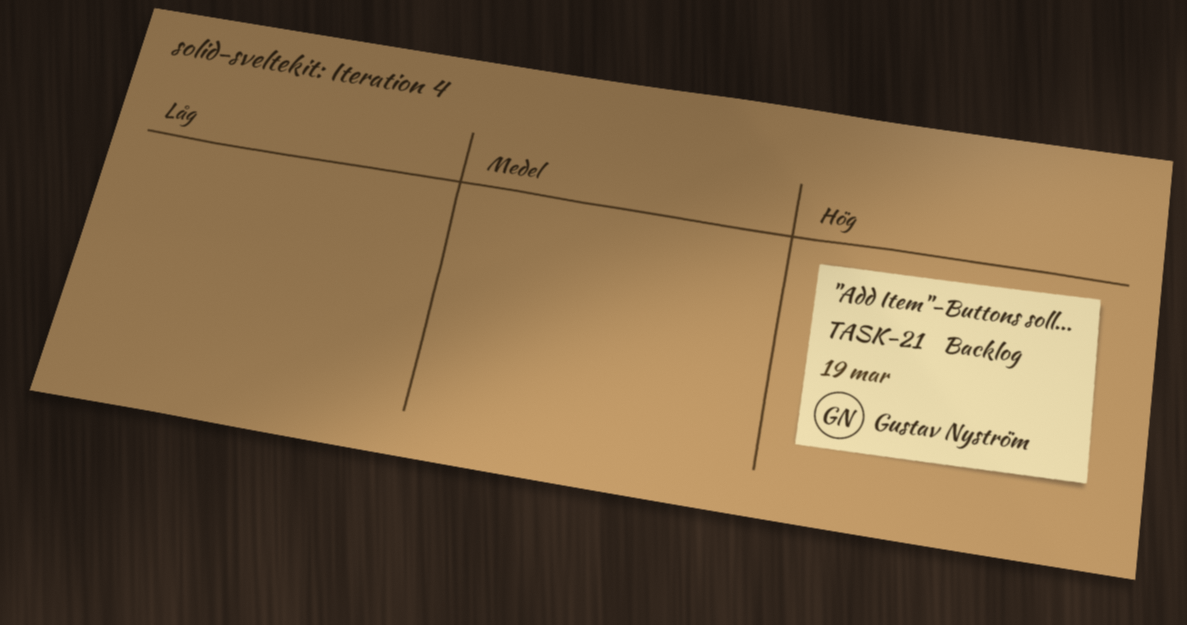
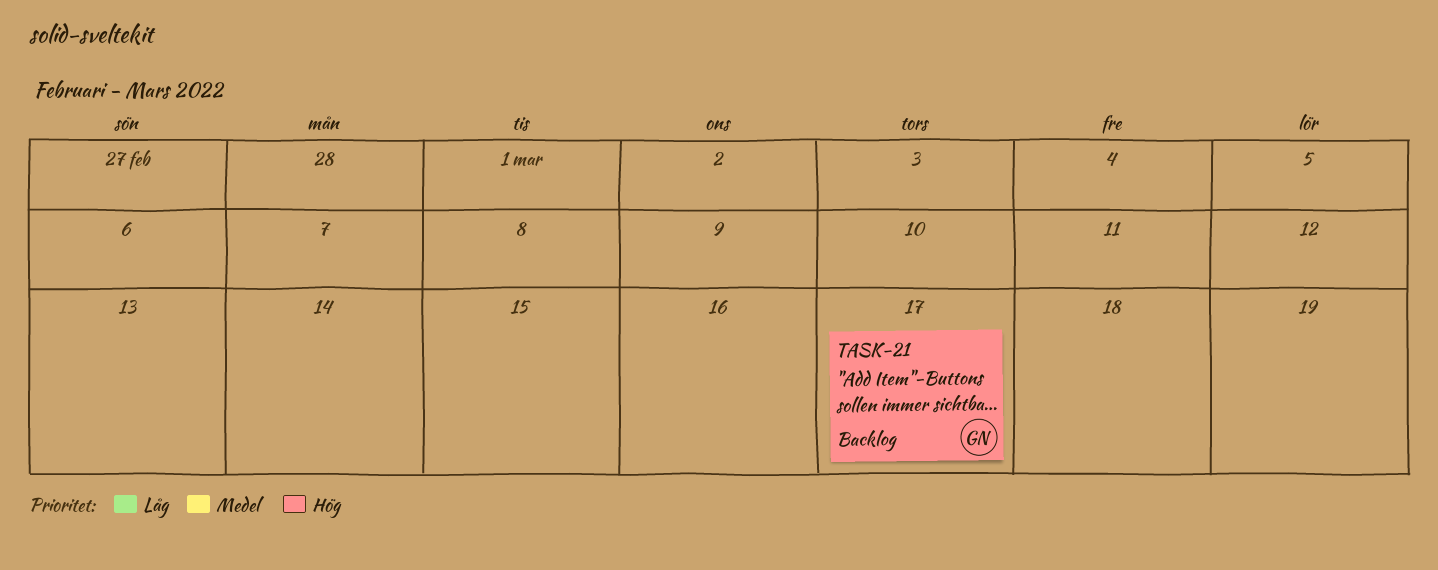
TASK-21, due: Mar 19 -> Mar 17

